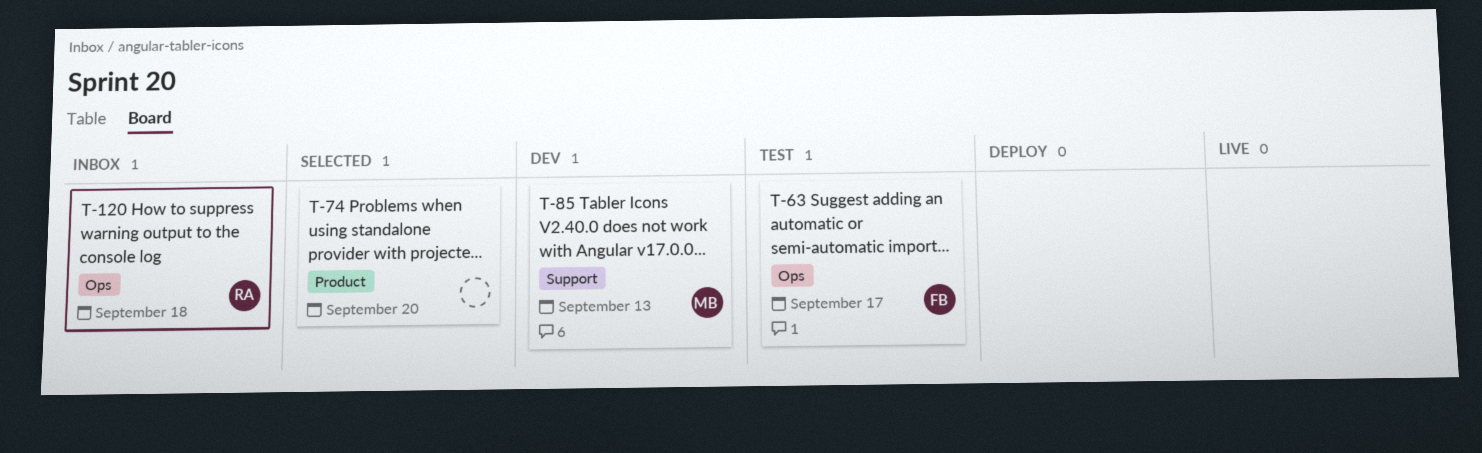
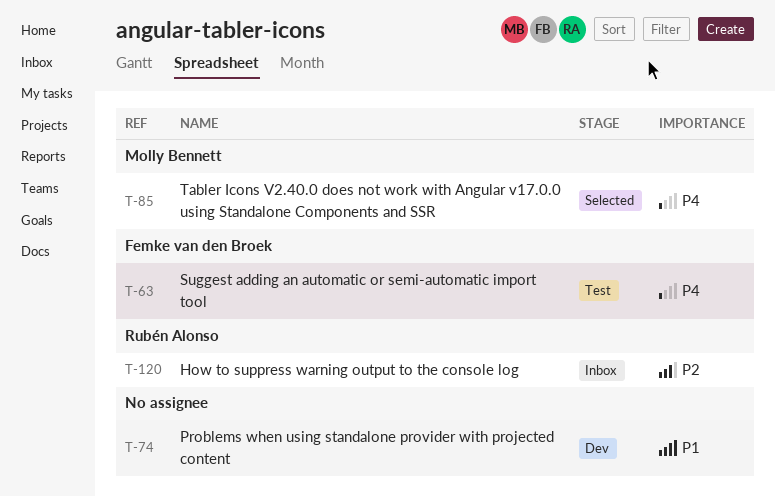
T-74, status: Selected -> Dev
T-85, status: Dev -> Selected

